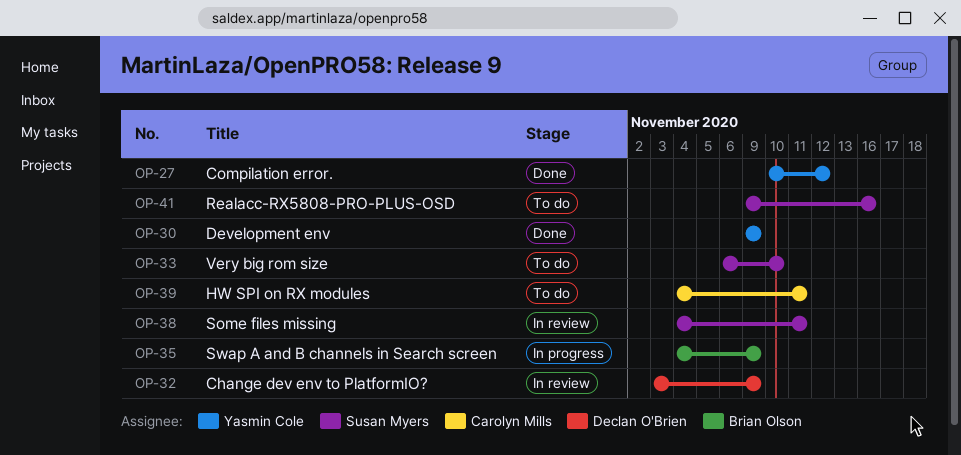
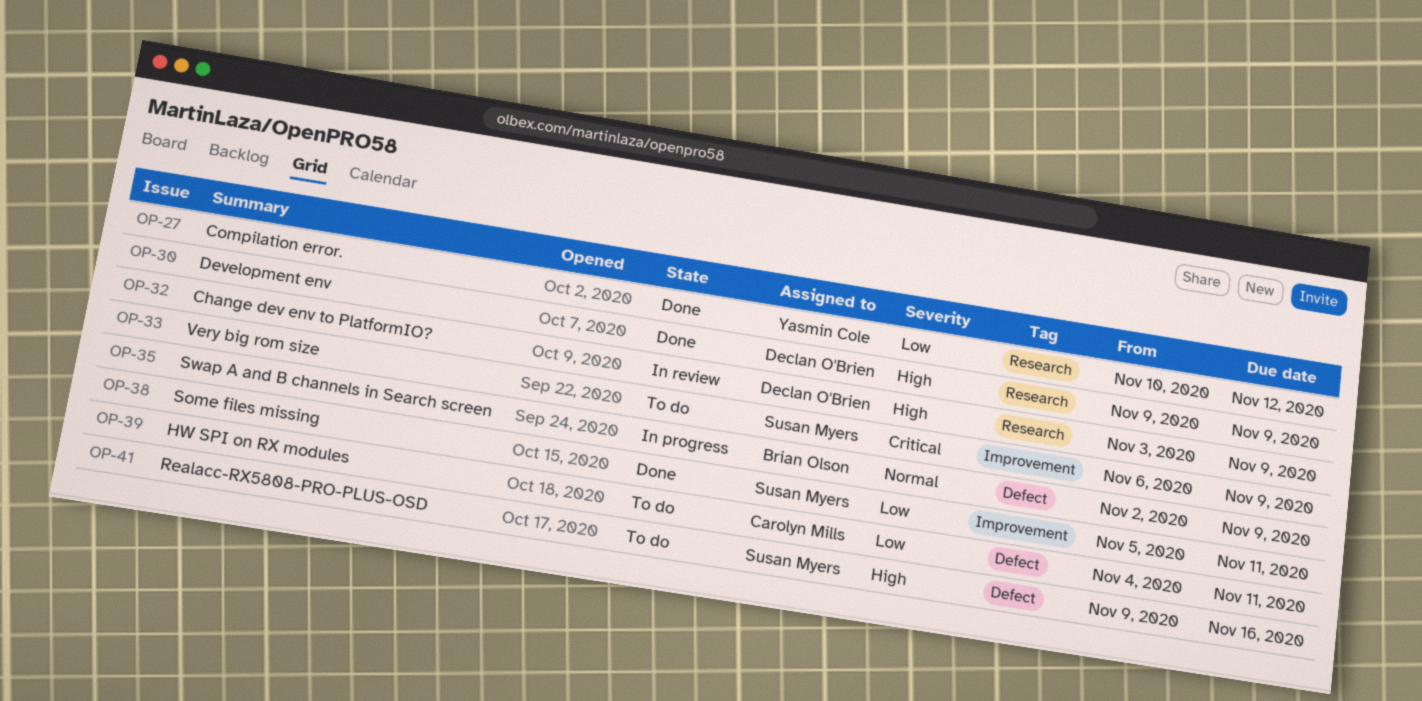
OP-30, owner: Yasmin Cole -> Declan O'Brien
OP-33, due: Nov 10 -> Nov 9
OP-35, start: Nov 4 -> Nov 2
OP-38, status: In review -> Done
OP-38, start: Nov 4 -> Nov 5

